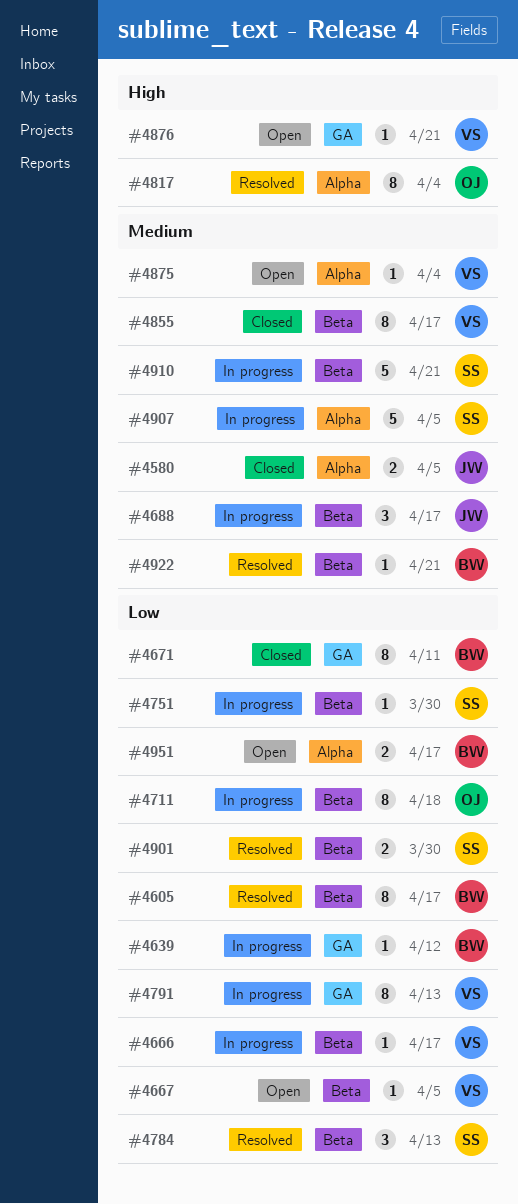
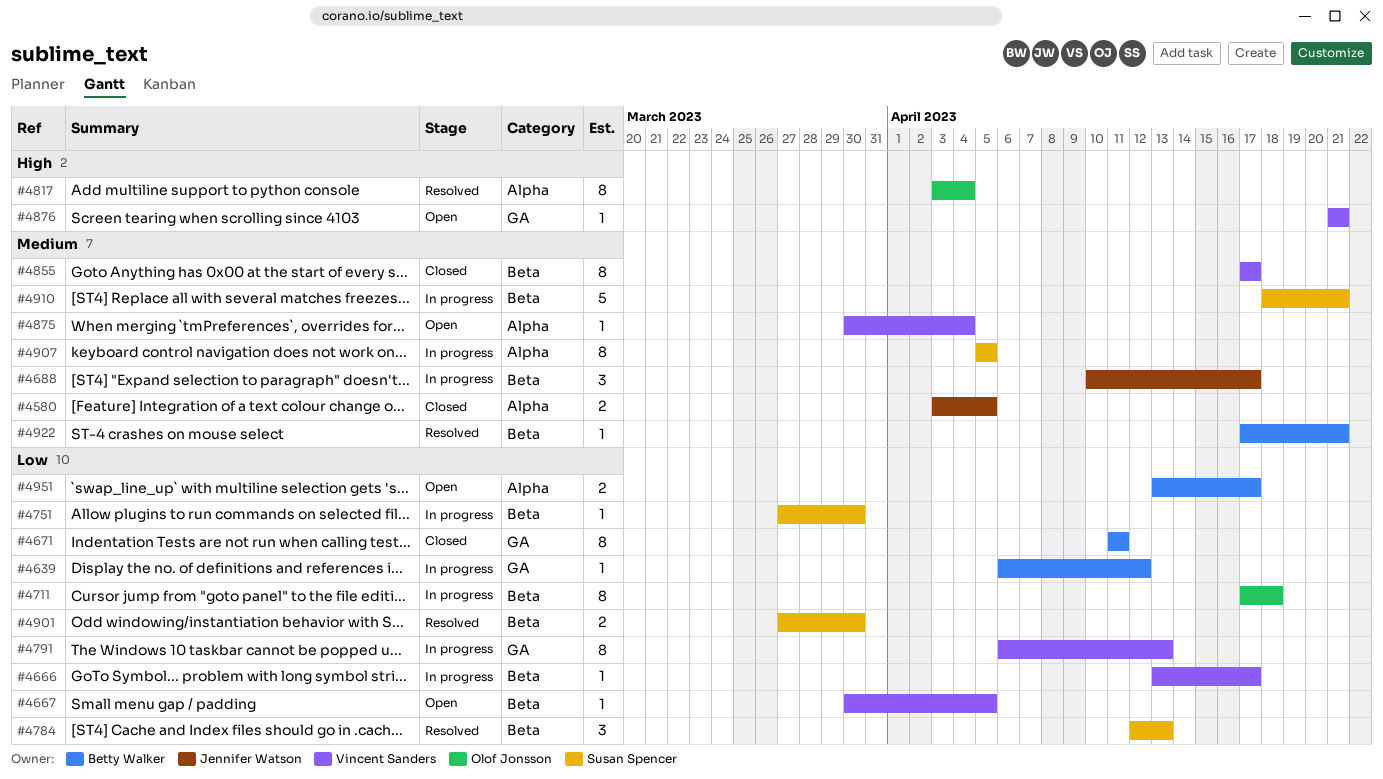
#4605: present -> none
#4907, estimate: 5 -> 8

